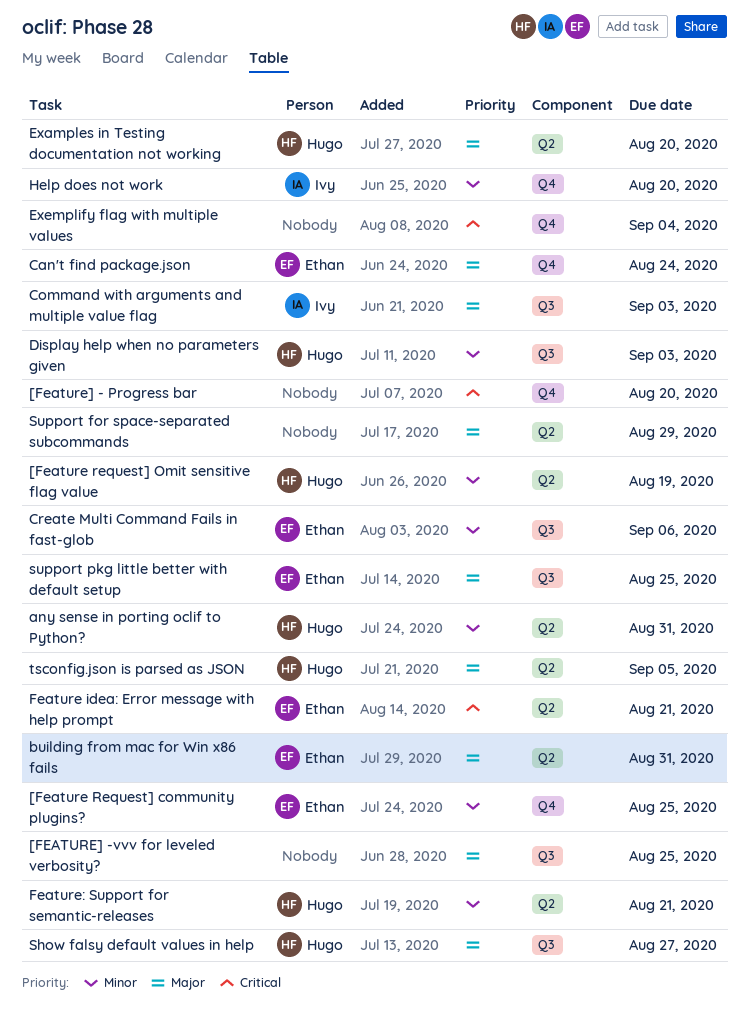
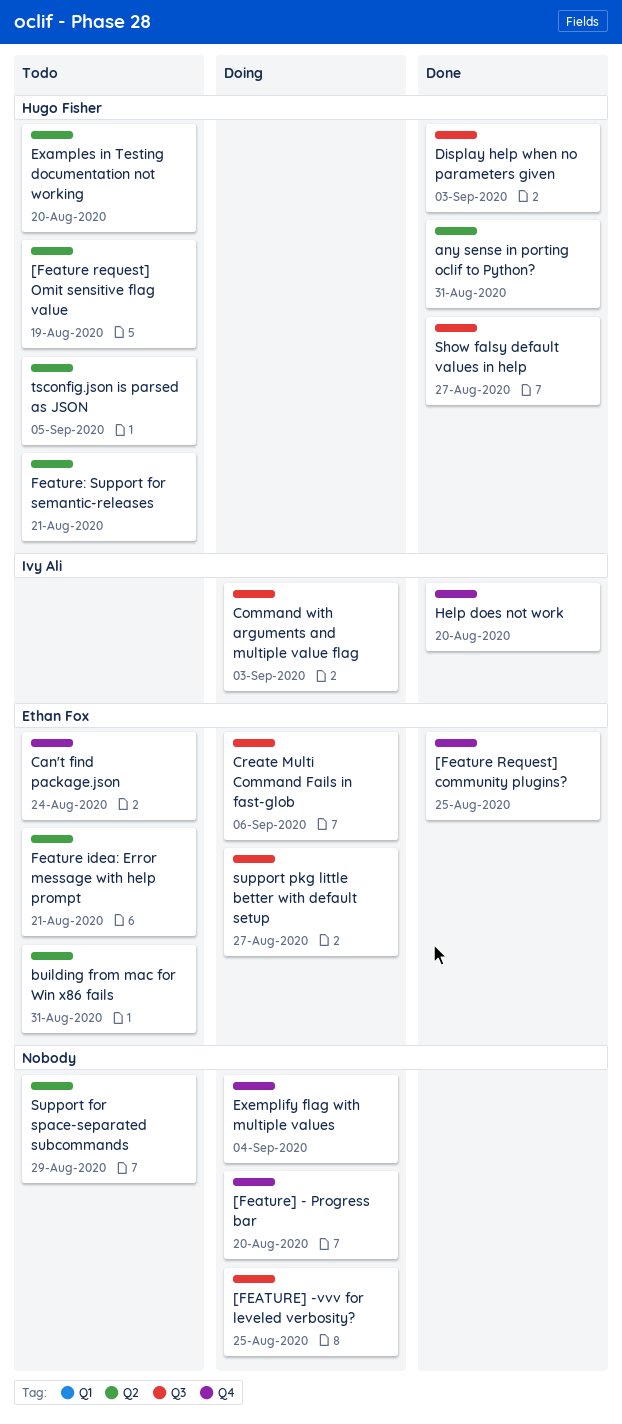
support pkg little better with default setup, due: Aug 25 -> Aug 27

